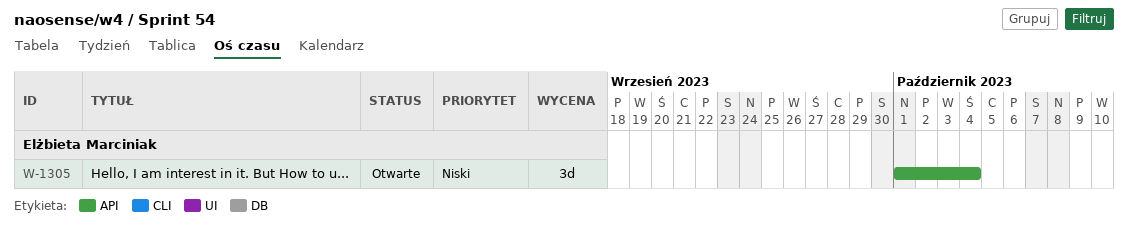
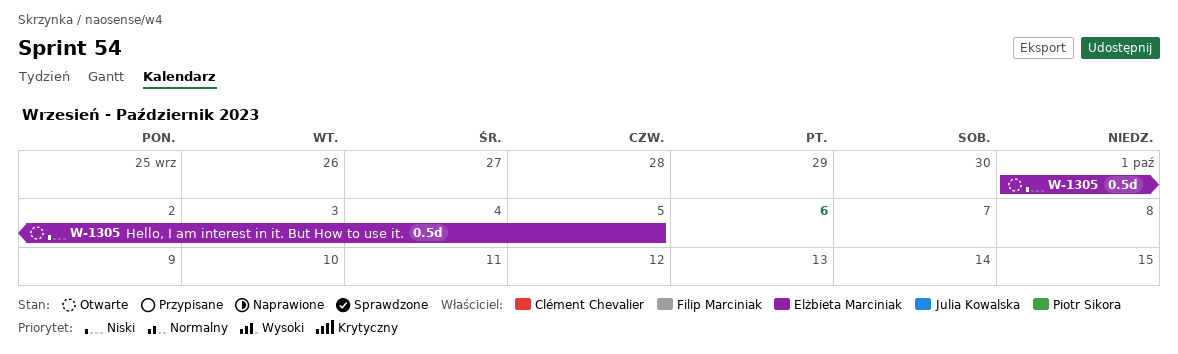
W-1305, estimate: 3d -> 0.5d
W-1305, due: Oct 4 -> Oct 5

